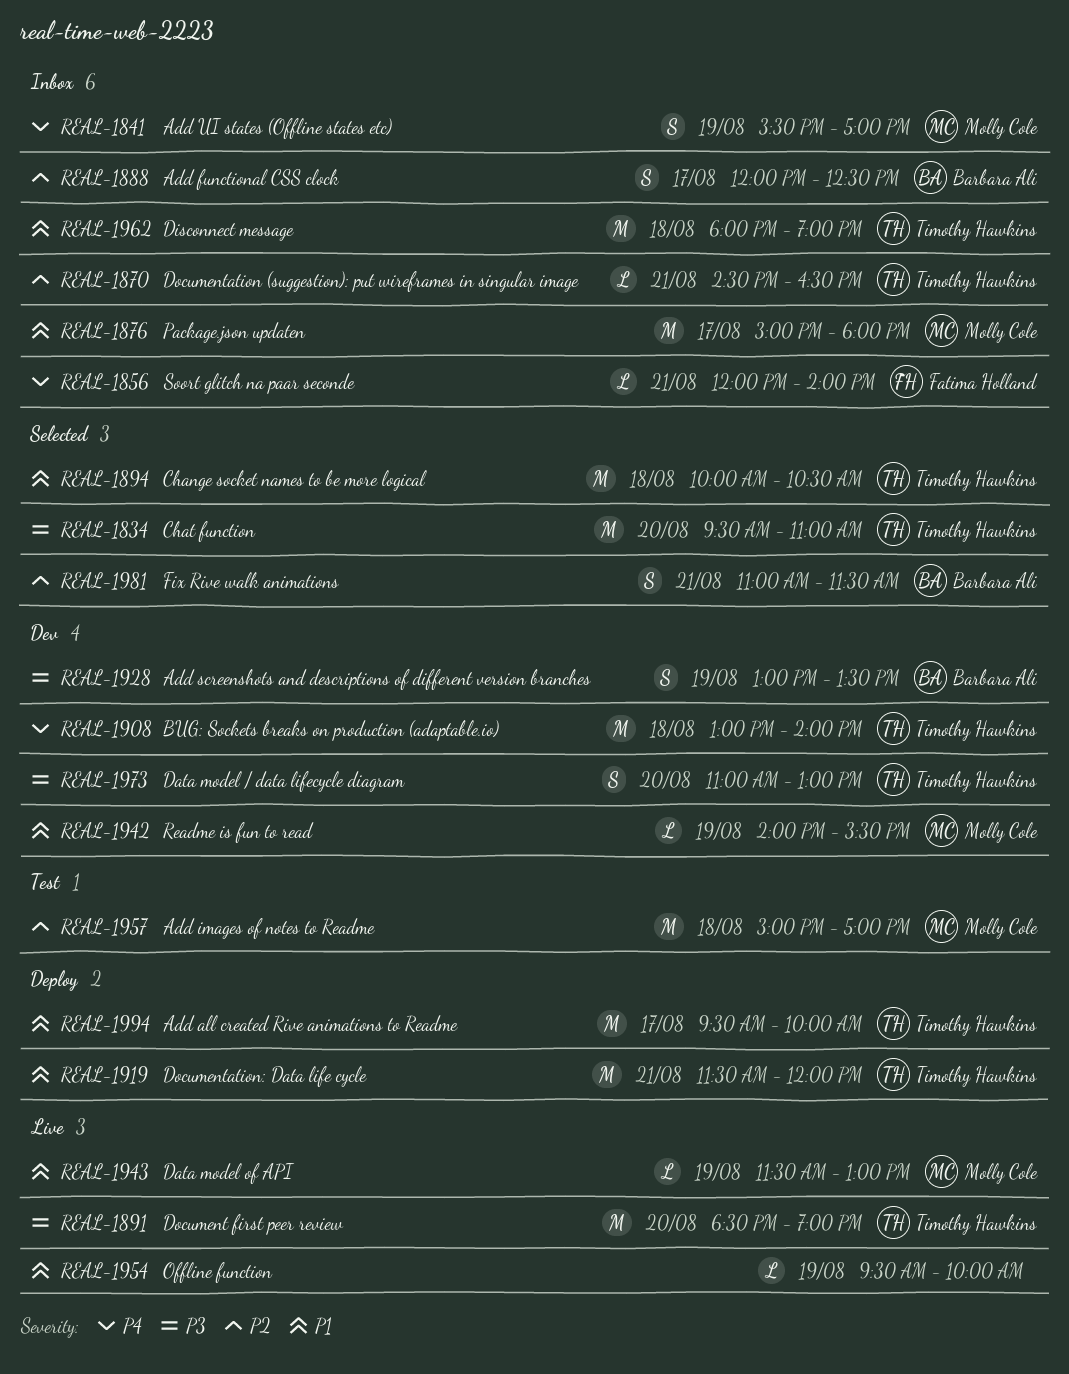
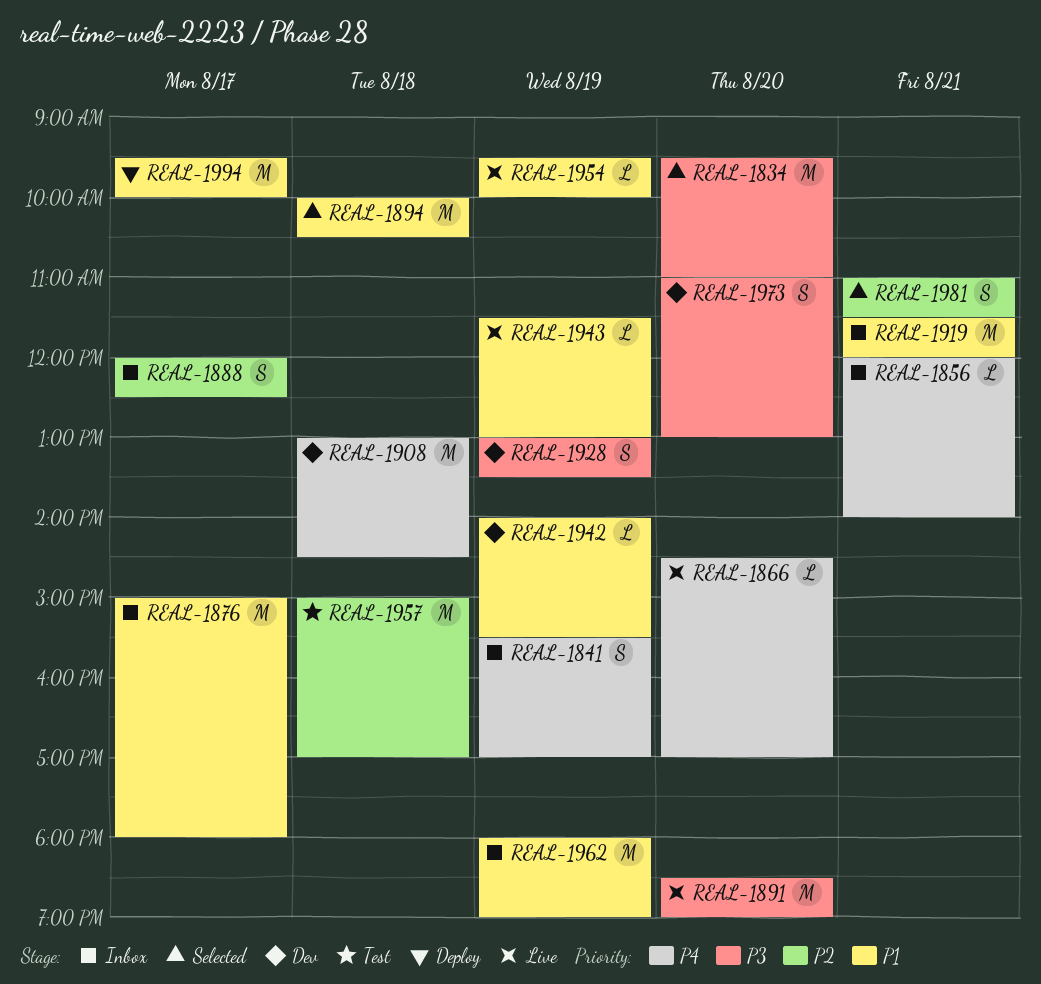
REAL-1866: none -> present
REAL-1870: present -> none
REAL-1908, ends: 14:00 -> 14:30
REAL-1919, status: Deploy -> Inbox
REAL-1962, day: Aug 18 -> Aug 19

